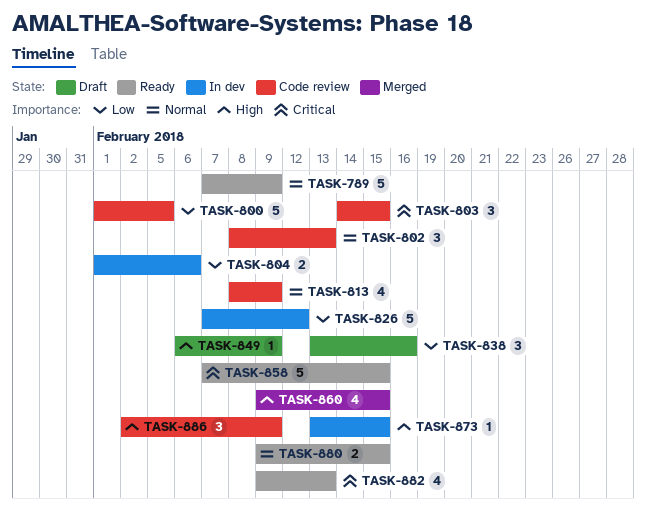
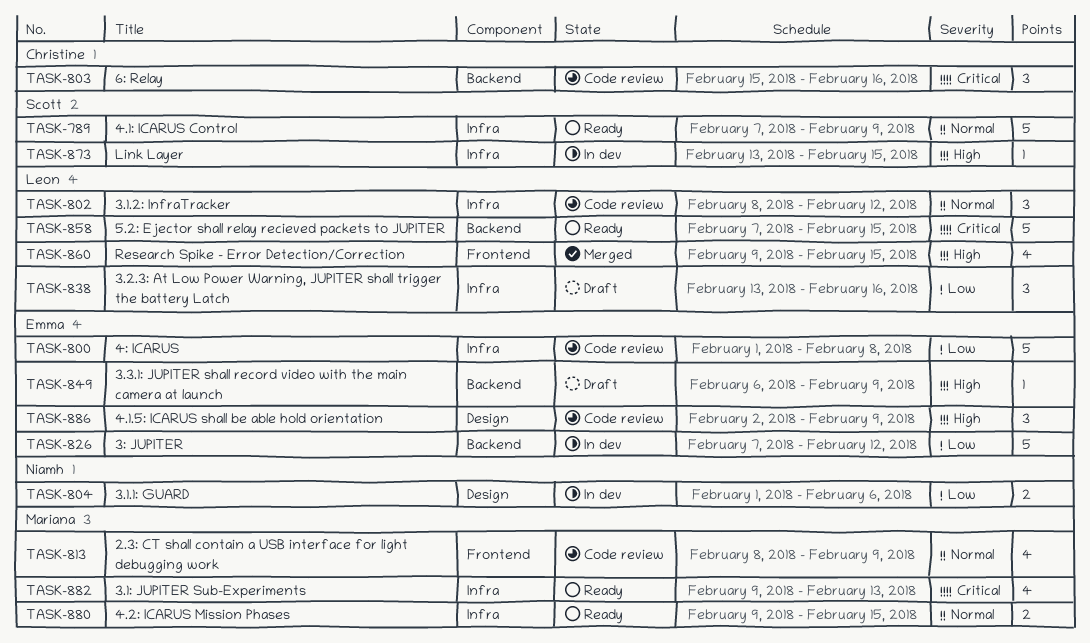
TASK-800, due: Feb 5 -> Feb 8
TASK-802, due: Feb 13 -> Feb 12
TASK-803, start: Feb 14 -> Feb 15
TASK-803, due: Feb 15 -> Feb 16

